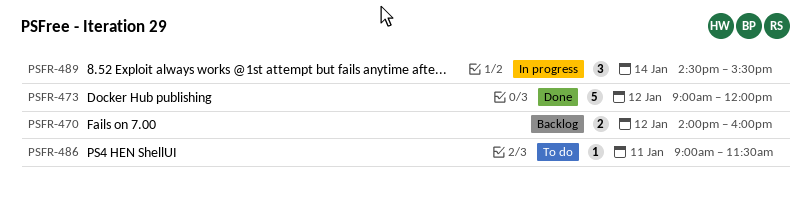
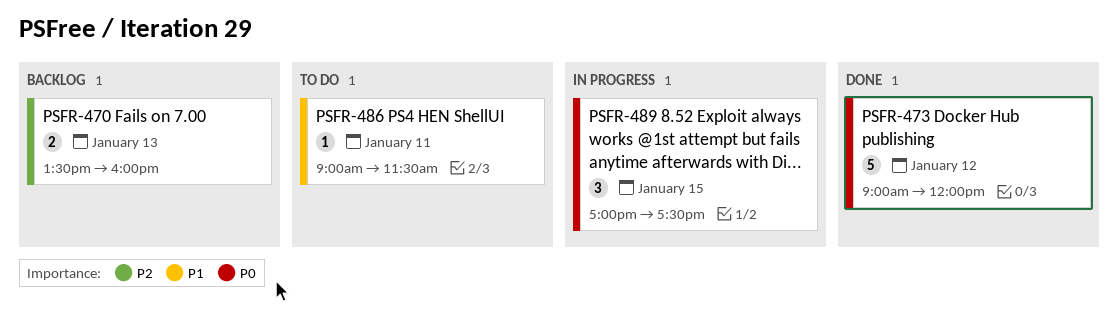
PSFR-470, day: Jan 12 -> Jan 13
PSFR-470, begins: 14:00 -> 13:30
PSFR-489, day: Jan 14 -> Jan 15
PSFR-489, begins: 14:30 -> 17:00
PSFR-489, ends: 15:30 -> 17:30

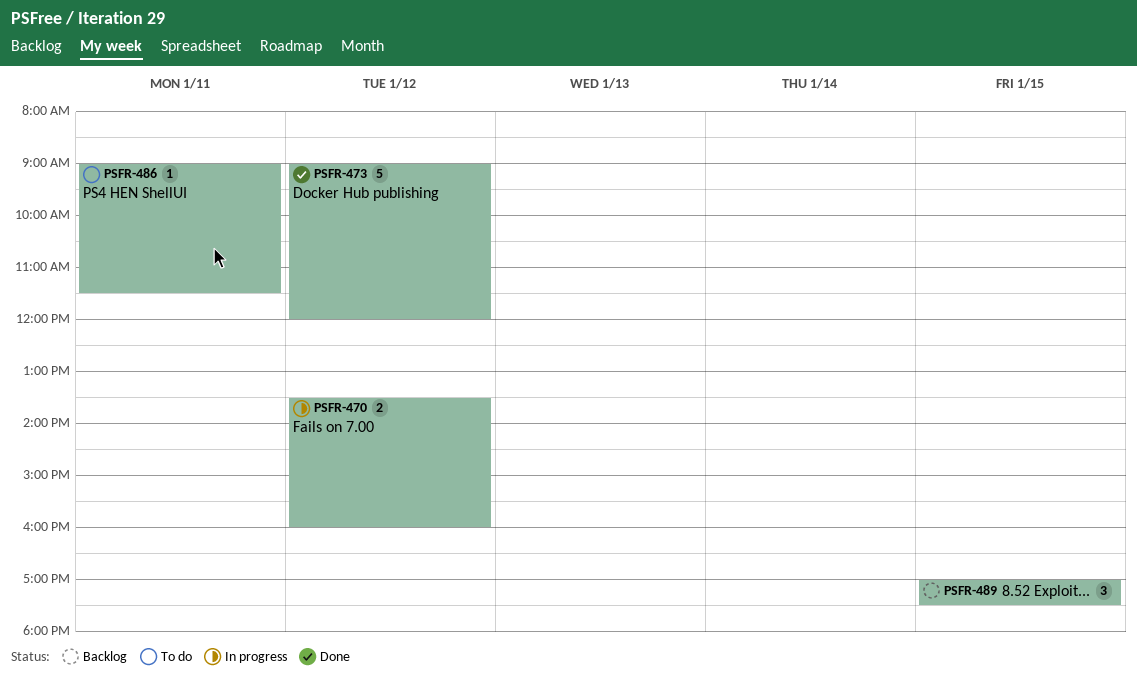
PSFR-470, status: Backlog -> In progress
PSFR-470, day: Jan 13 -> Jan 12
PSFR-489, status: In progress -> Backlog

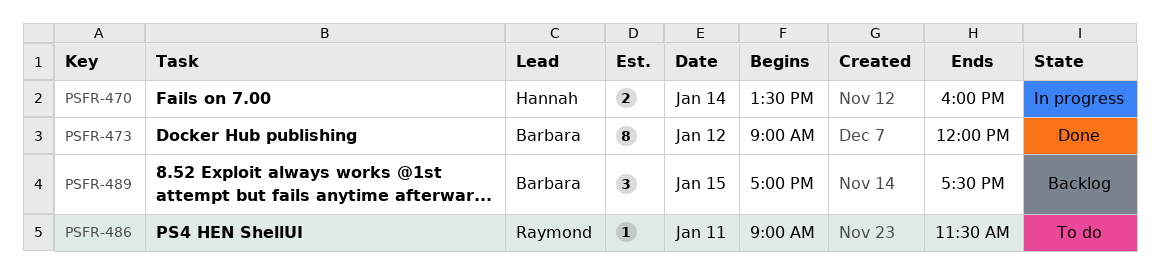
PSFR-470, day: Jan 12 -> Jan 14
PSFR-473, estimate: 5 -> 8

